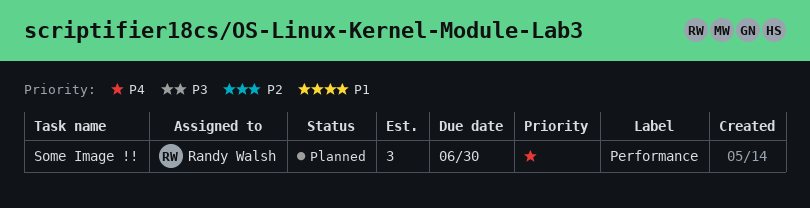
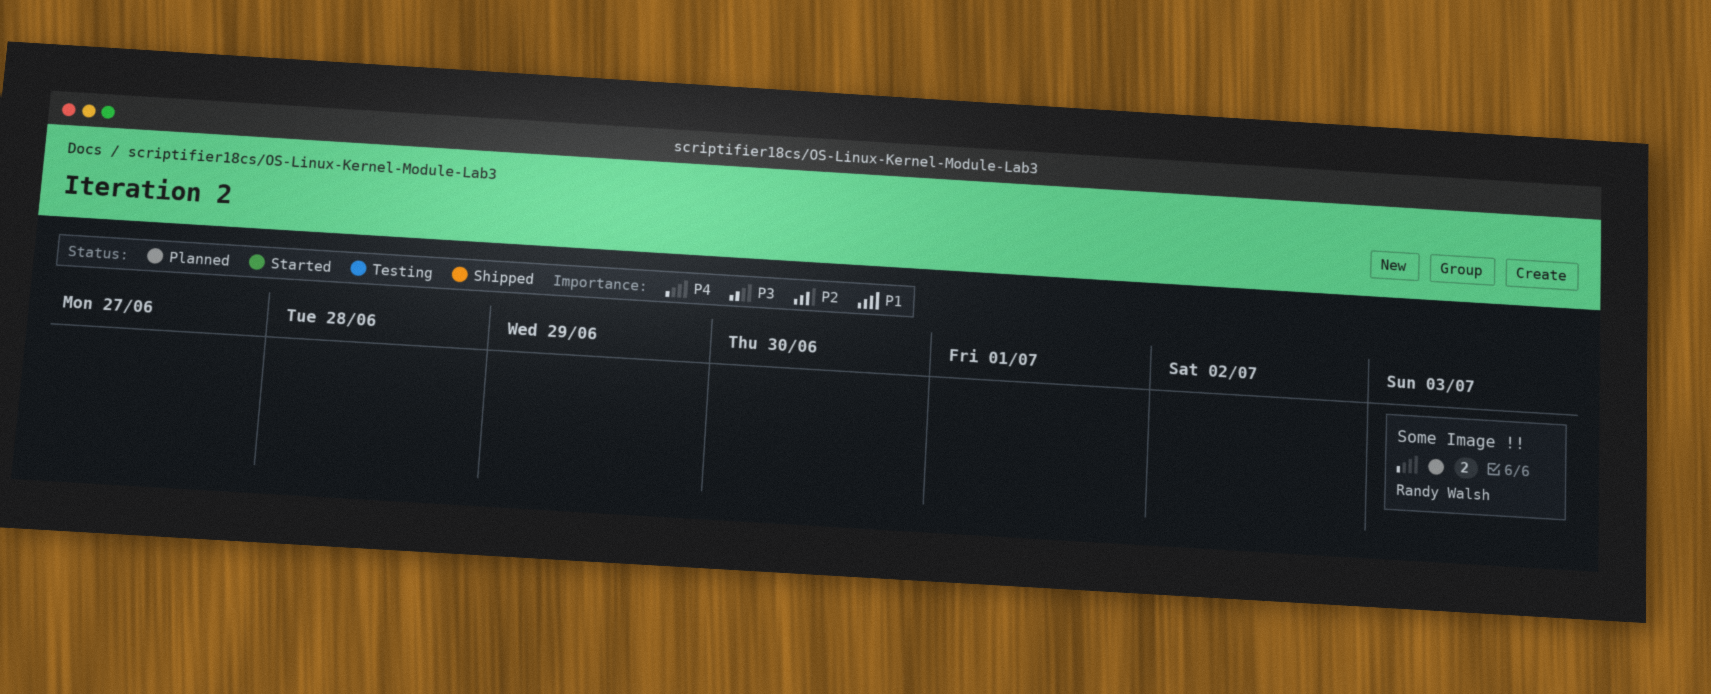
Some Image !!, estimate: 3 -> 2
Some Image !!, due: Jun 30 -> Jul 3

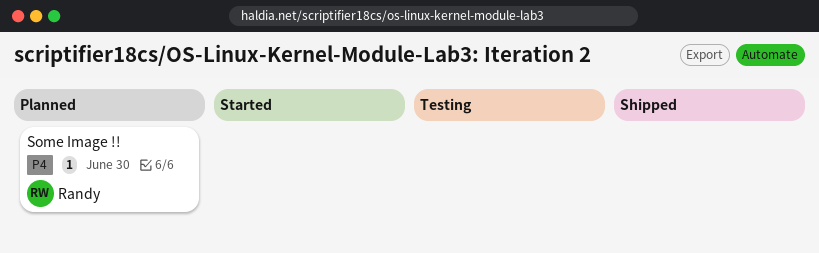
Some Image !!, estimate: 2 -> 1
Some Image !!, due: Jul 3 -> Jun 30

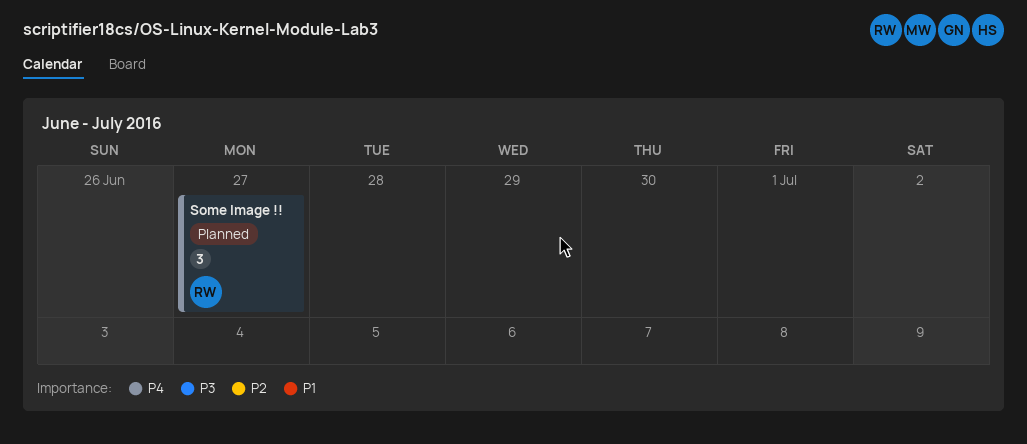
Some Image !!, estimate: 1 -> 3
Some Image !!, due: Jun 30 -> Jun 27

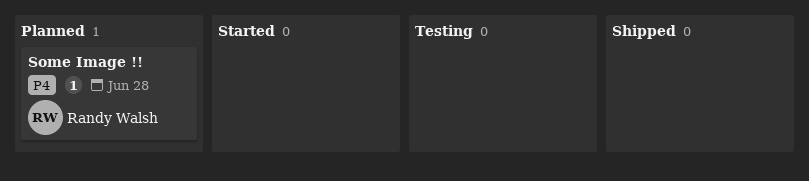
Some Image !!, estimate: 3 -> 1
Some Image !!, due: Jun 27 -> Jun 28

